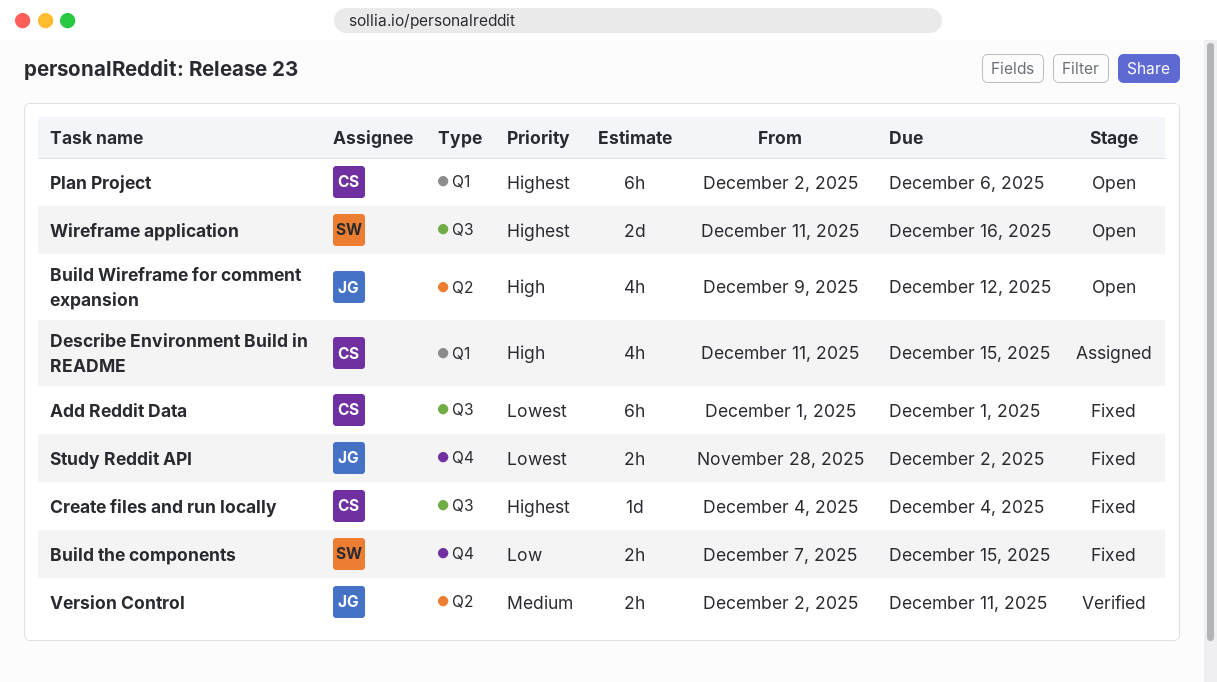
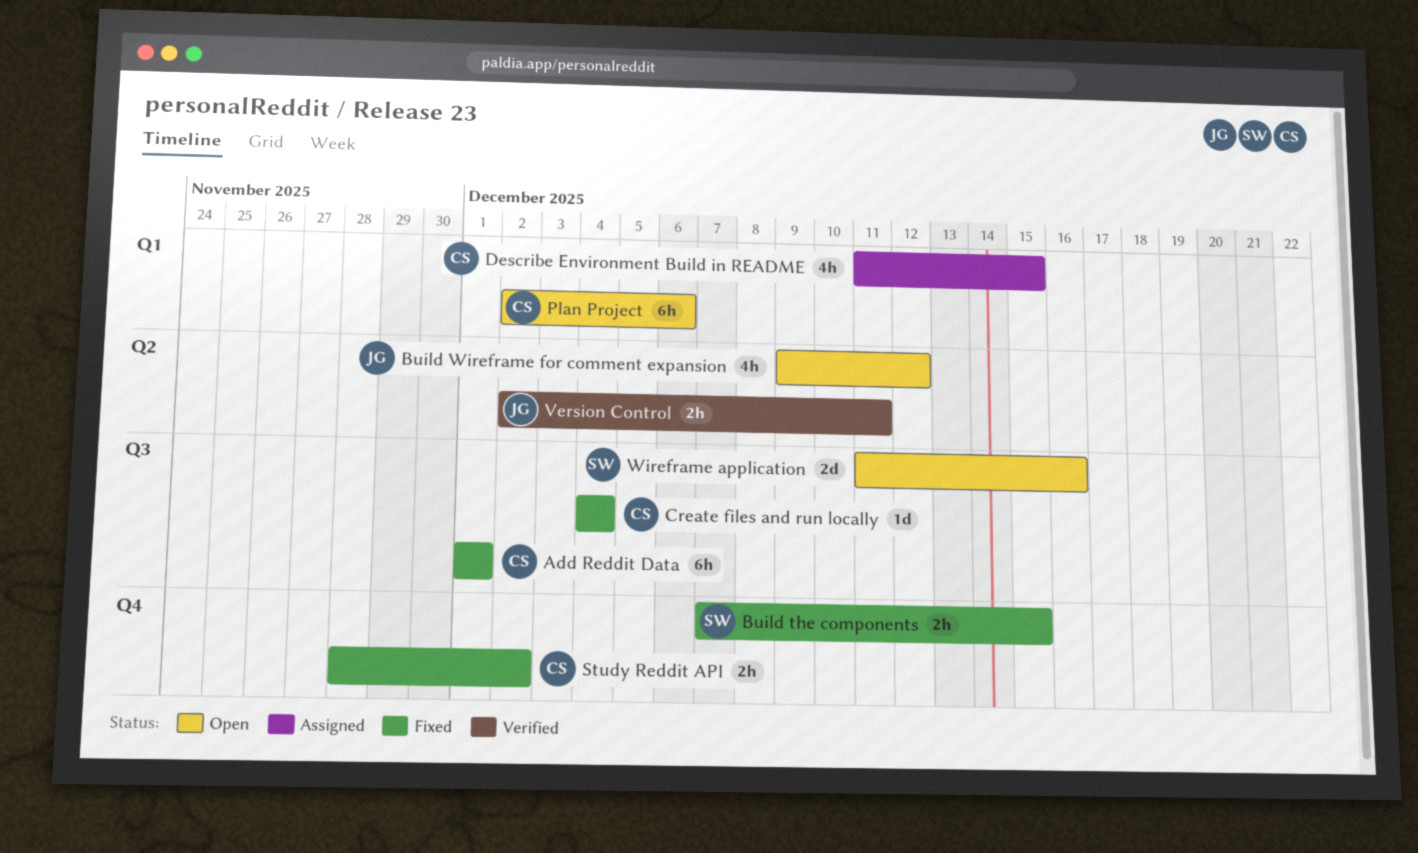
Study Reddit API, owner: JG -> CS

